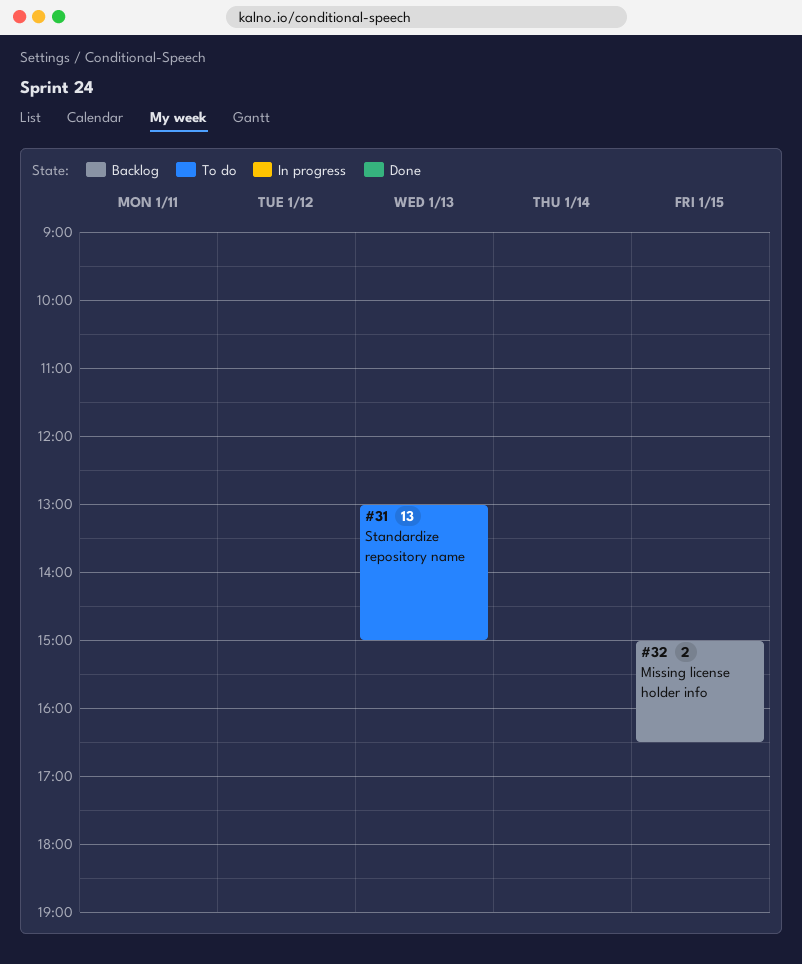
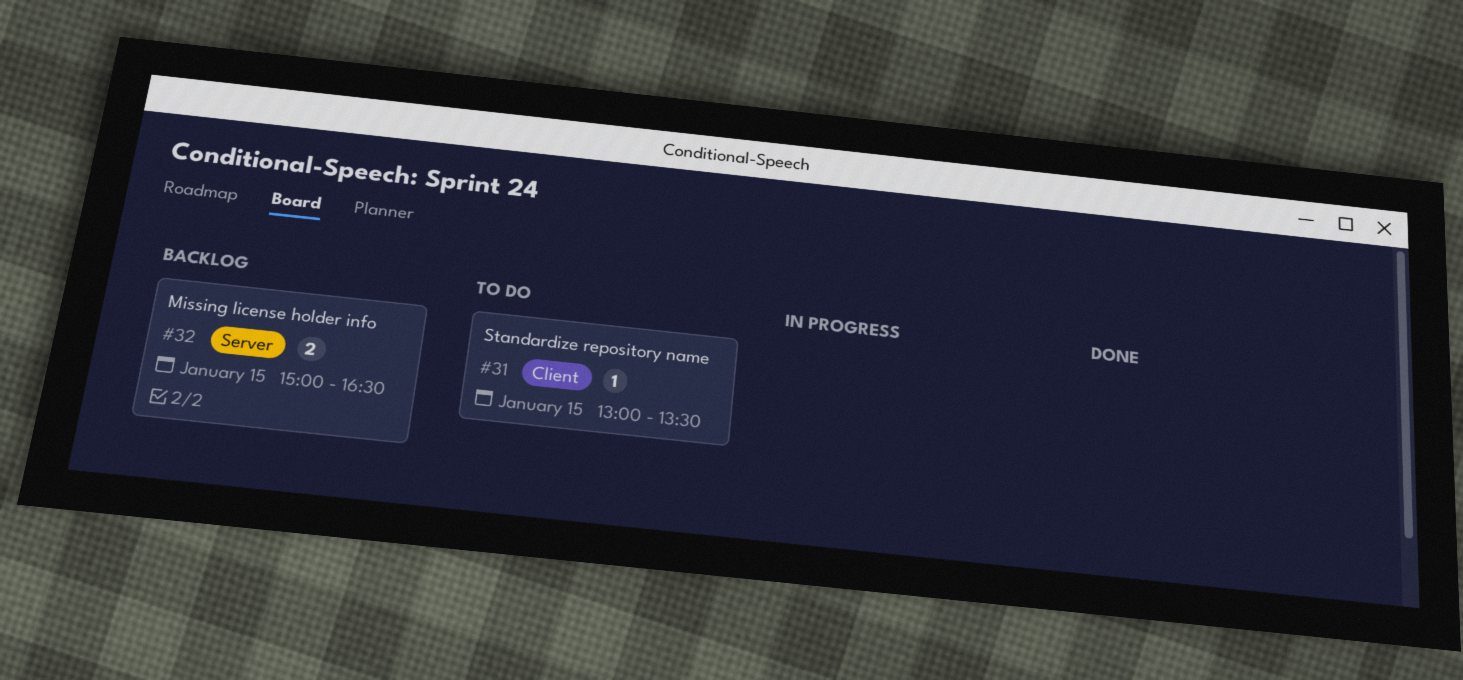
#31, estimate: 13 -> 1
#31, day: Jan 13 -> Jan 15
#31, ends: 15:00 -> 13:30

